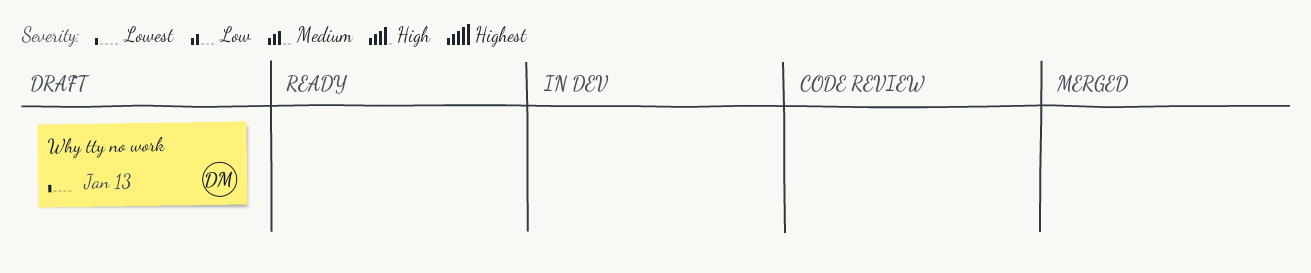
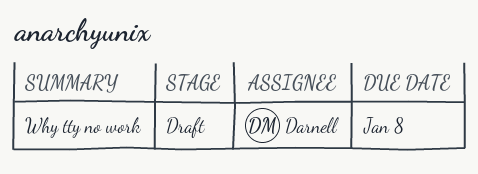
Why tty no work, due: Jan 13 -> Jan 8

